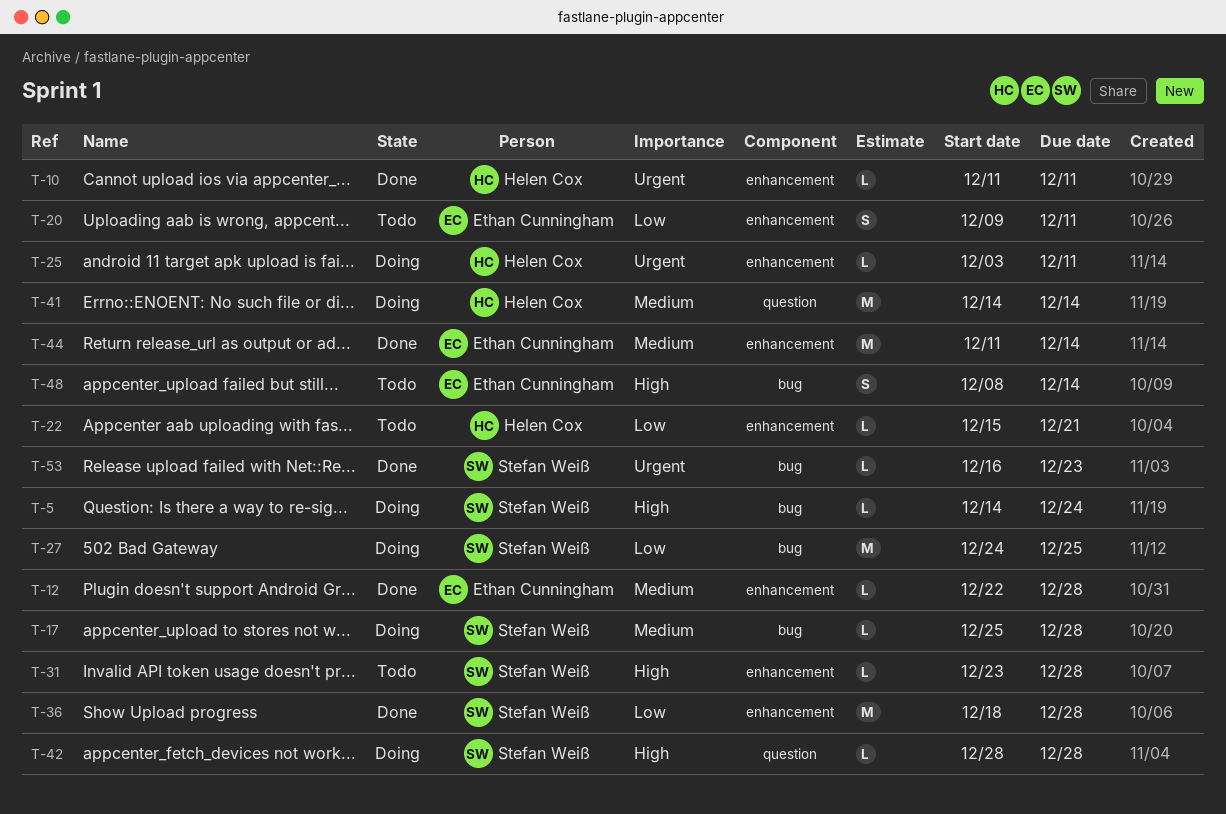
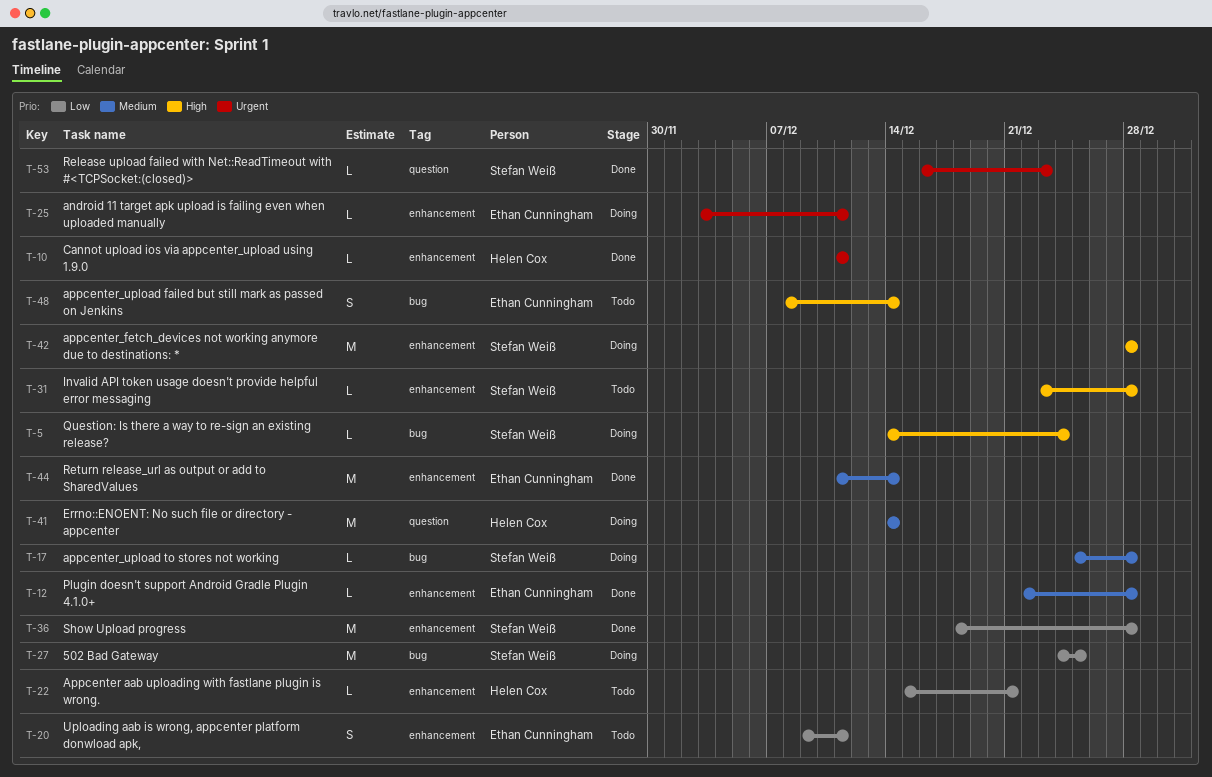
T-25, owner: Helen Cox -> Ethan Cunningham
T-42, label: question -> enhancement
T-42, estimate: L -> M
T-53, label: bug -> question

